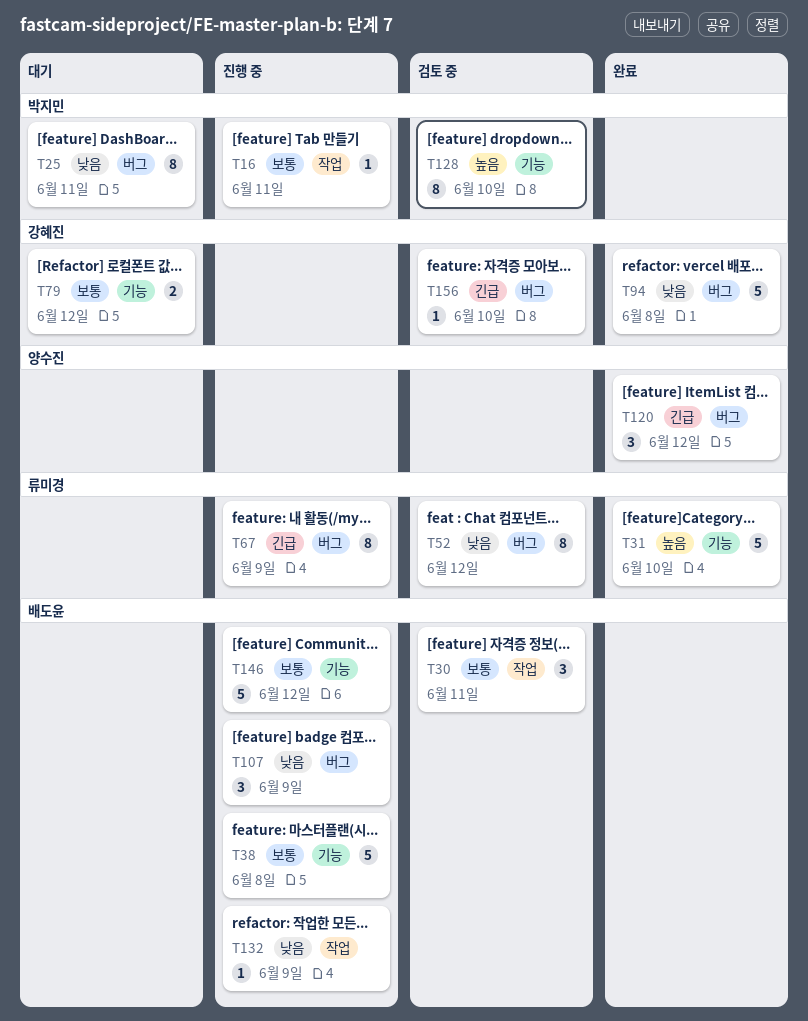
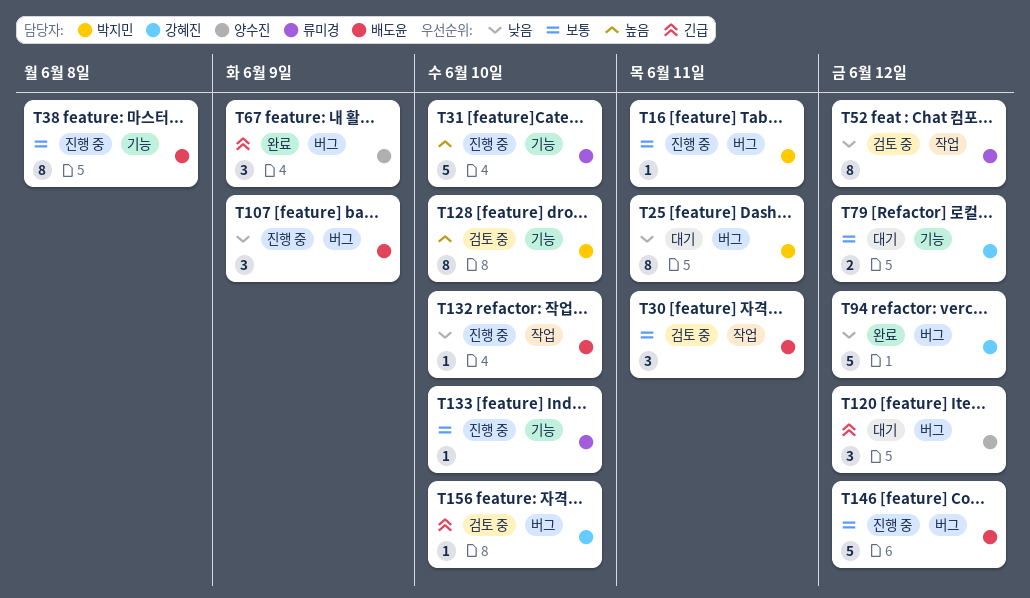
T16, label: 작업 -> 버그
T31, status: 완료 -> 진행 중
T38, estimate: 5 -> 8
T52, label: 버그 -> 작업
T67, status: 진행 중 -> 완료
T67, owner: 류미경 -> 양수진
T67, estimate: 8 -> 3
T94, due: Jun 8 -> Jun 12
T120, status: 완료 -> 대기
T132, due: Jun 9 -> Jun 10
T133: none -> present
T146, label: 기능 -> 버그

